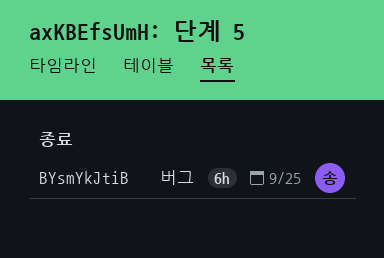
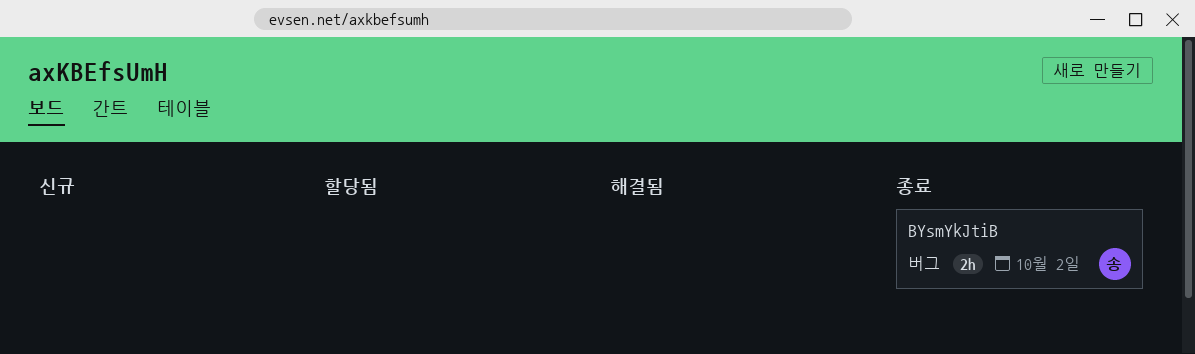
BYsmYkJtiB, estimate: 6h -> 2h
BYsmYkJtiB, due: Sep 25 -> Oct 2

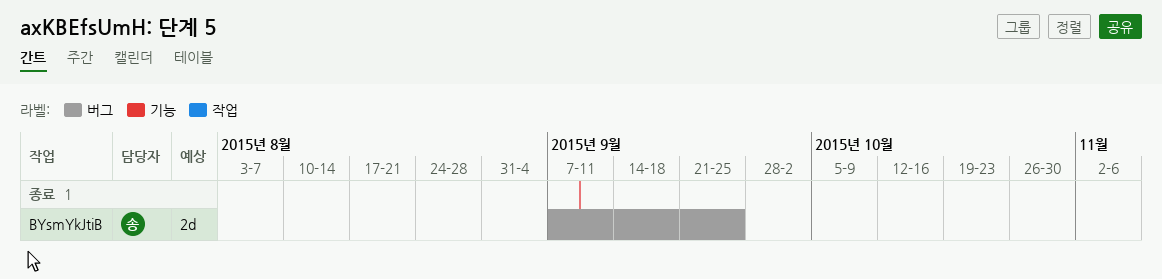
BYsmYkJtiB, estimate: 2h -> 2d
BYsmYkJtiB, due: Oct 2 -> Sep 25

